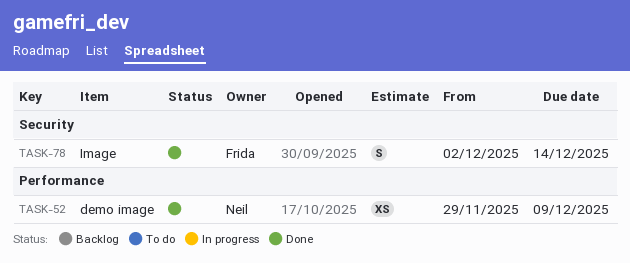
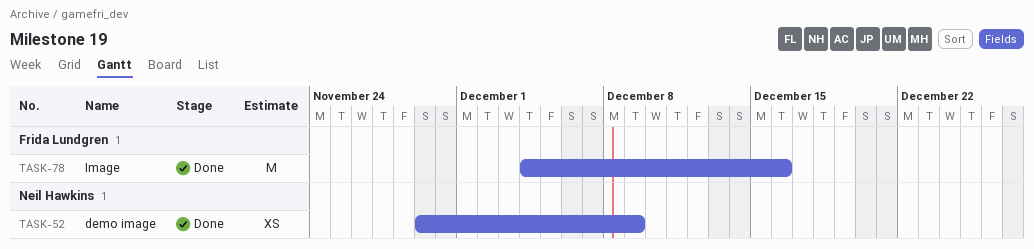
TASK-78, estimate: S -> M
TASK-78, start: Dec 2 -> Dec 4
TASK-78, due: Dec 14 -> Dec 16

